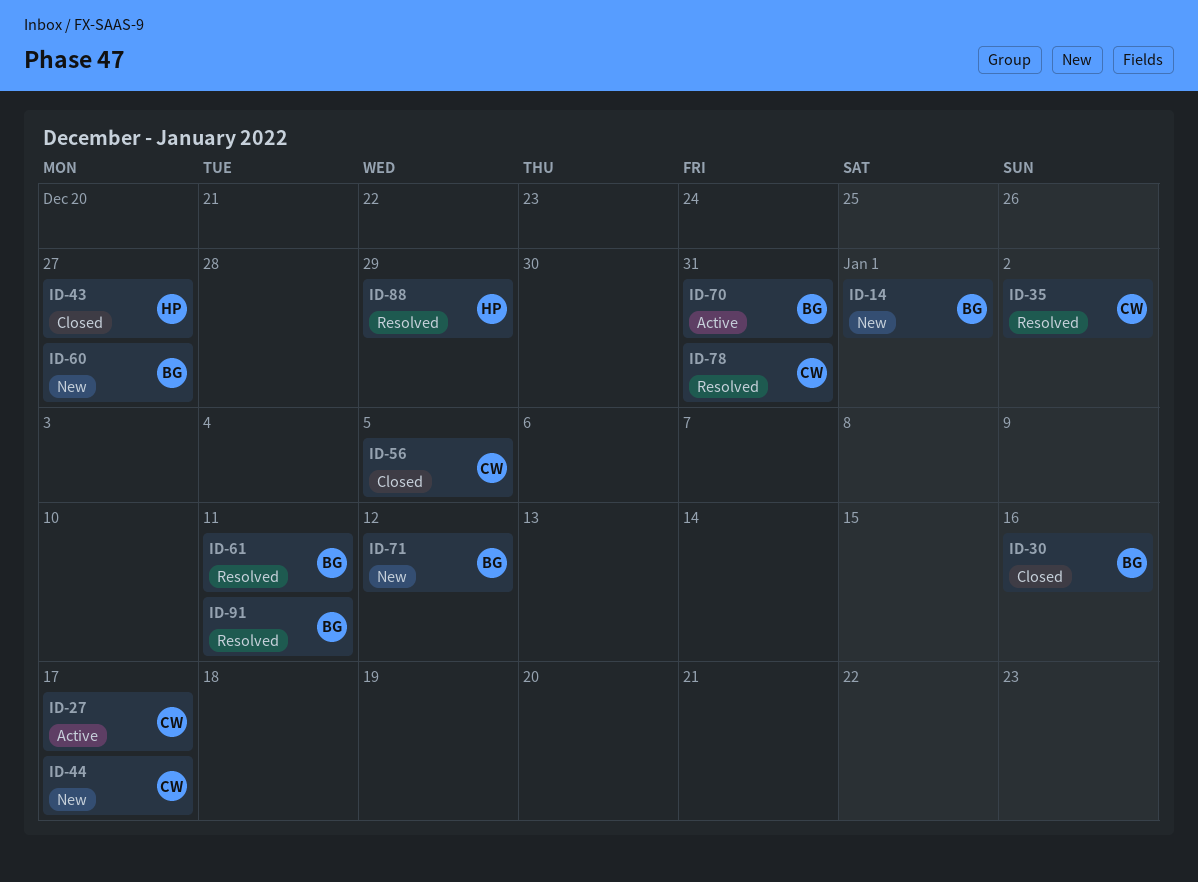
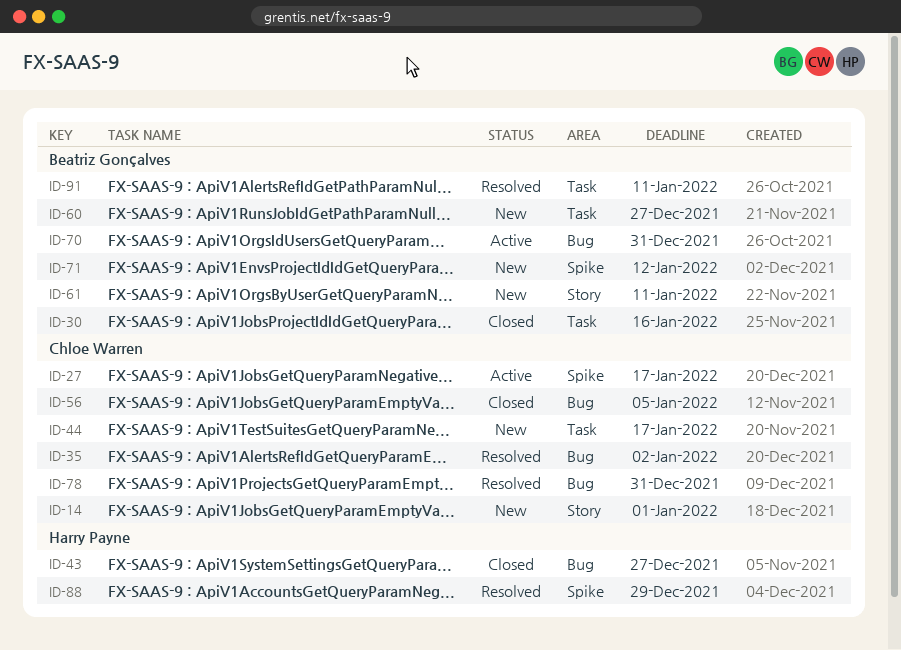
ID-14, owner: Beatriz Gonçalves -> Chloe Warren
ID-61, status: Resolved -> New

